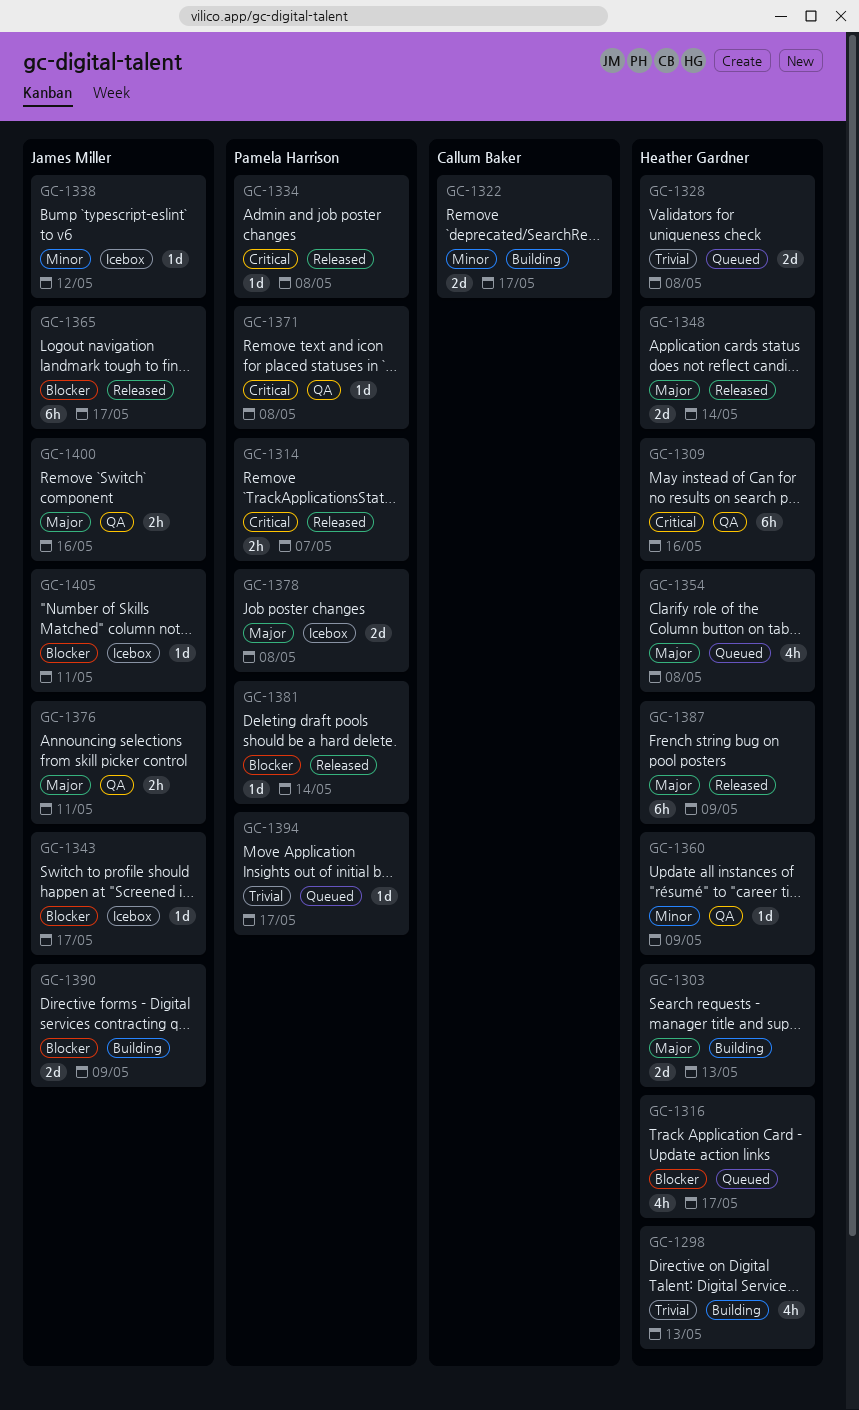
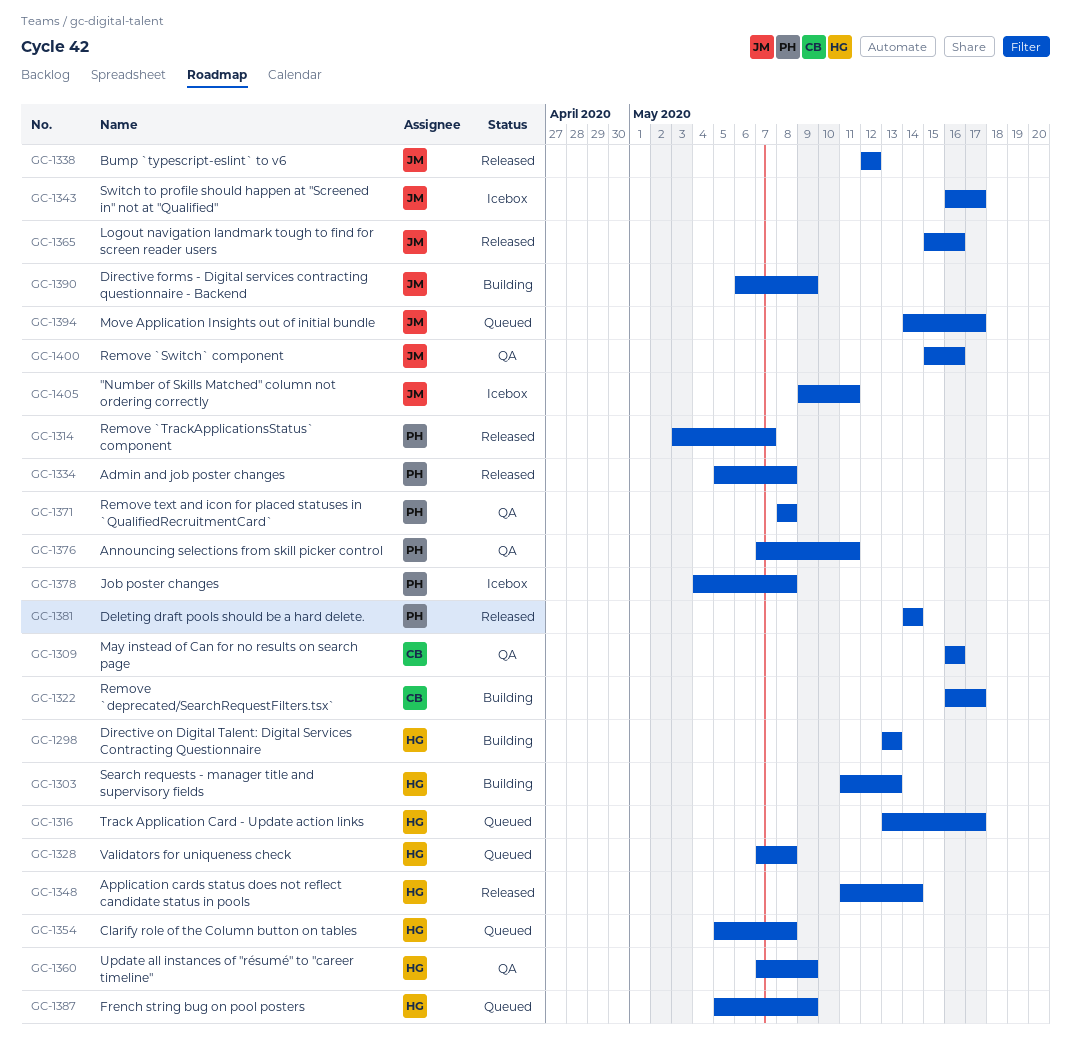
GC-1309, owner: Heather Gardner -> Callum Baker
GC-1338, status: Icebox -> Released
GC-1365, due: May 17 -> May 16
GC-1376, owner: James Miller -> Pamela Harrison
GC-1387, status: Released -> Queued
GC-1394, owner: Pamela Harrison -> James Miller

